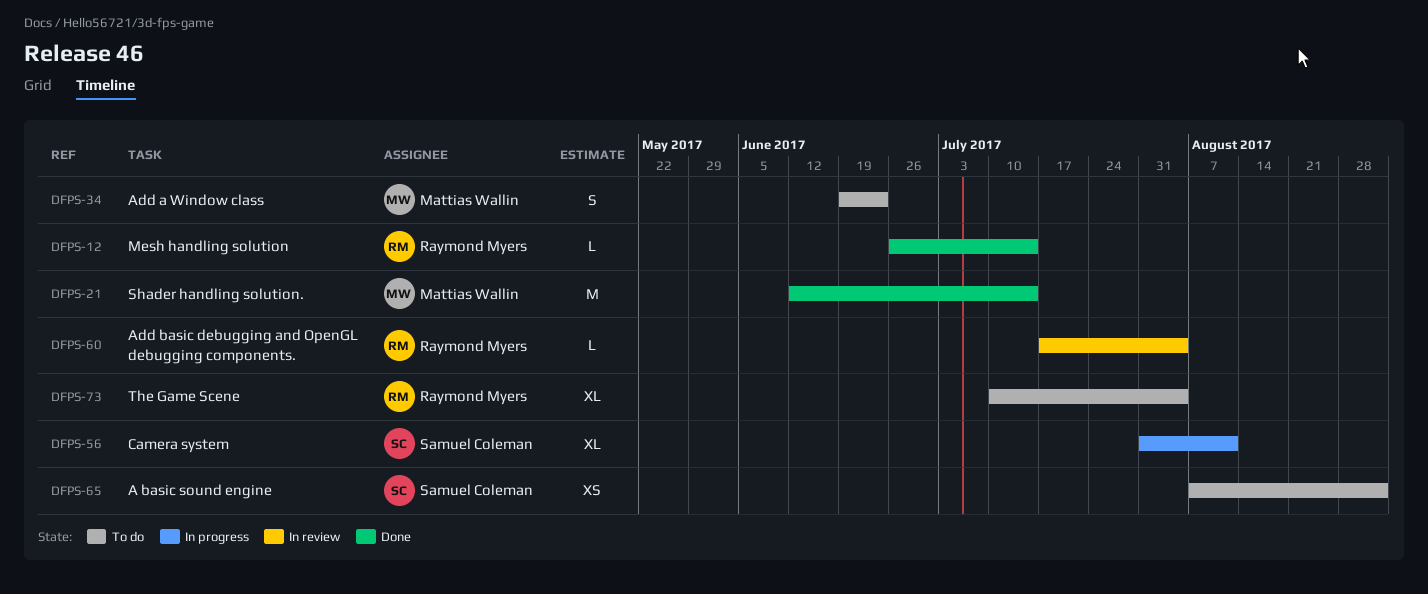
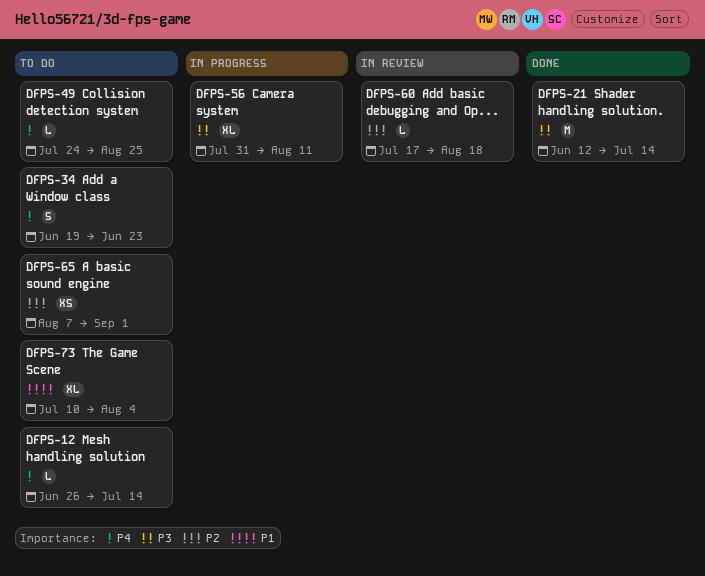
DFPS-12, status: Done -> To do
DFPS-49: none -> present
DFPS-60, due: Aug 4 -> Aug 18

